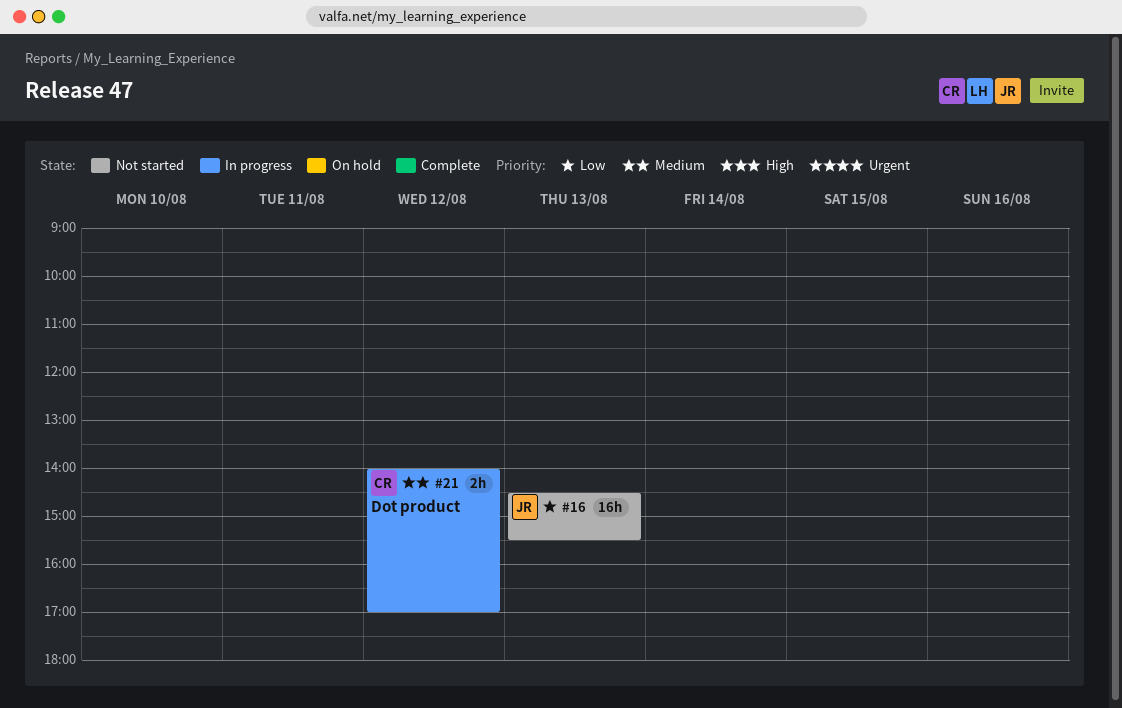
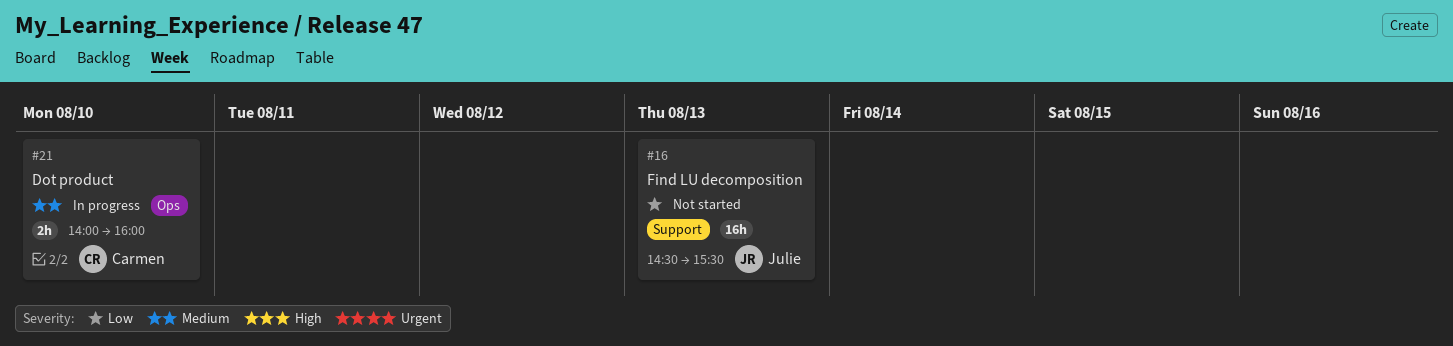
#21, day: Aug 12 -> Aug 10
#21, ends: 17:00 -> 16:00

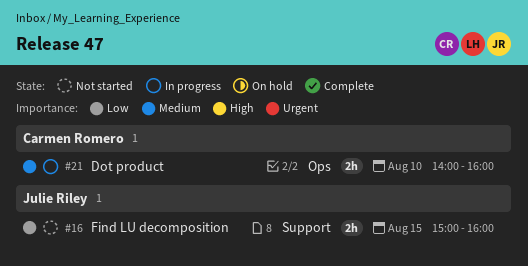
#16, estimate: 16h -> 2h
#16, day: Aug 13 -> Aug 15
#16, begins: 14:30 -> 15:00
#16, ends: 15:30 -> 16:00

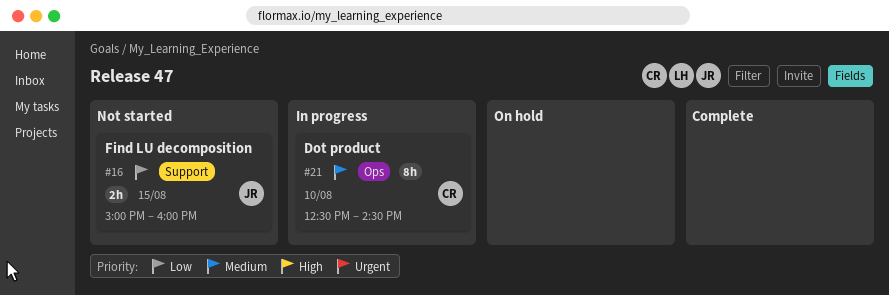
#21, estimate: 2h -> 8h
#21, begins: 14:00 -> 12:30
#21, ends: 16:00 -> 14:30

